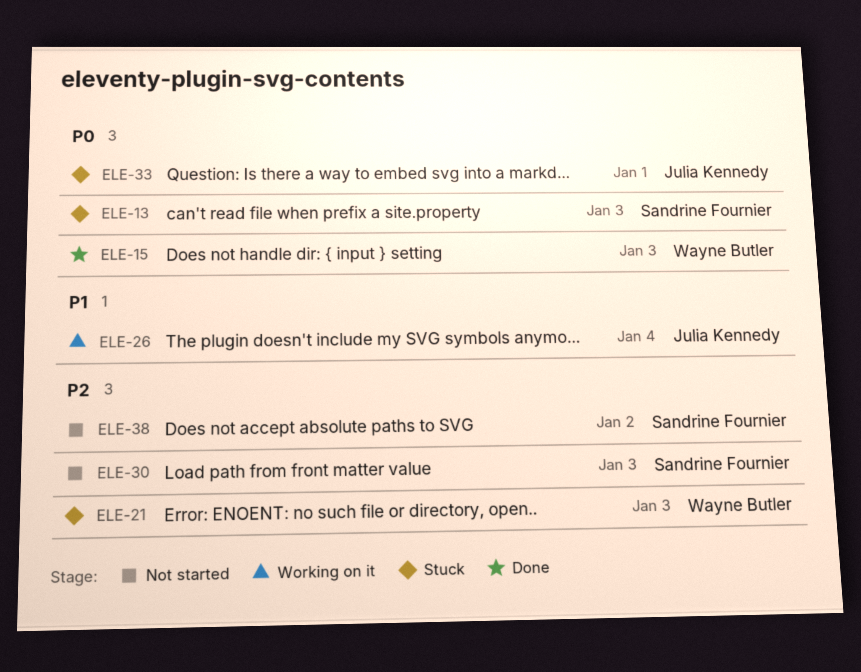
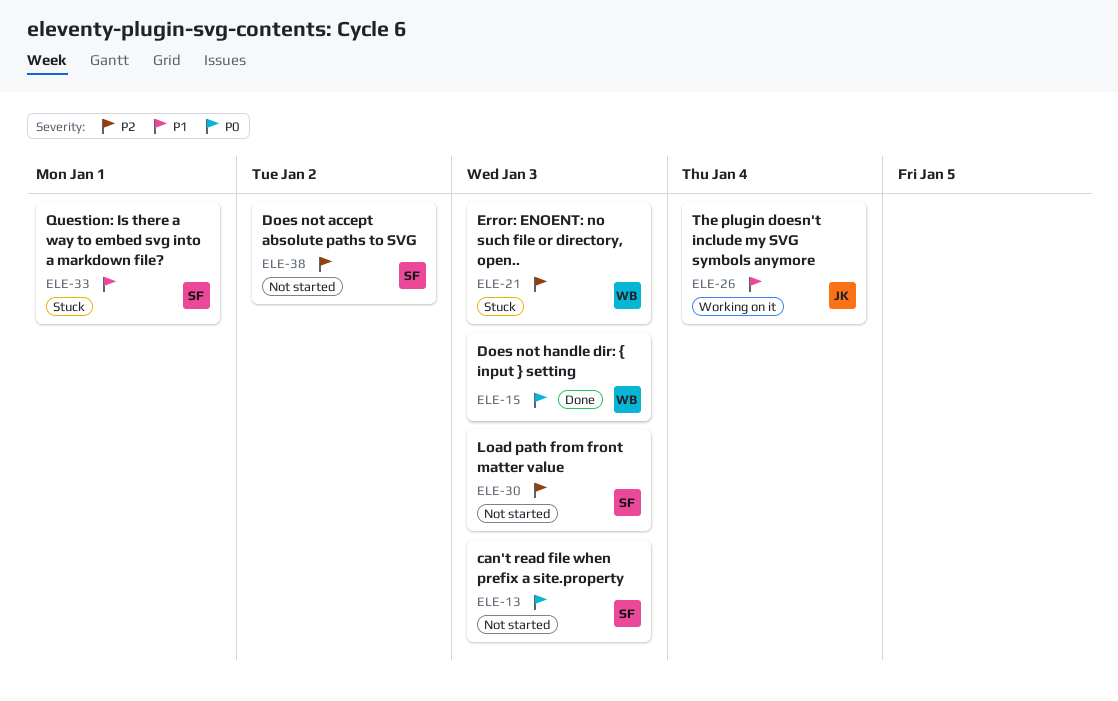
ELE-13, status: Stuck -> Not started
ELE-33, owner: Julia Kennedy -> Sandrine Fournier
ELE-33, priority: P0 -> P1

